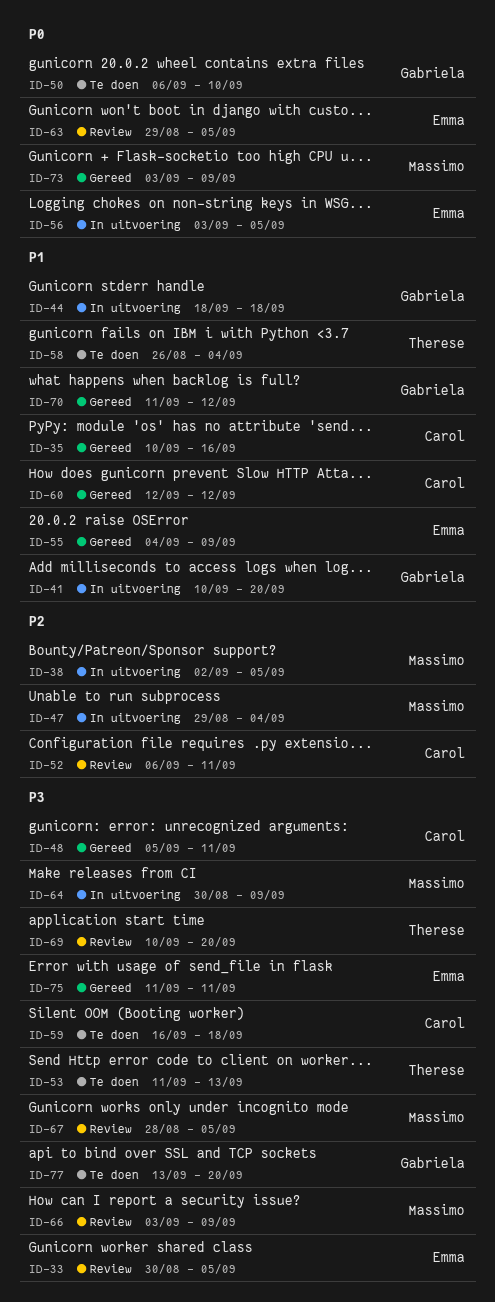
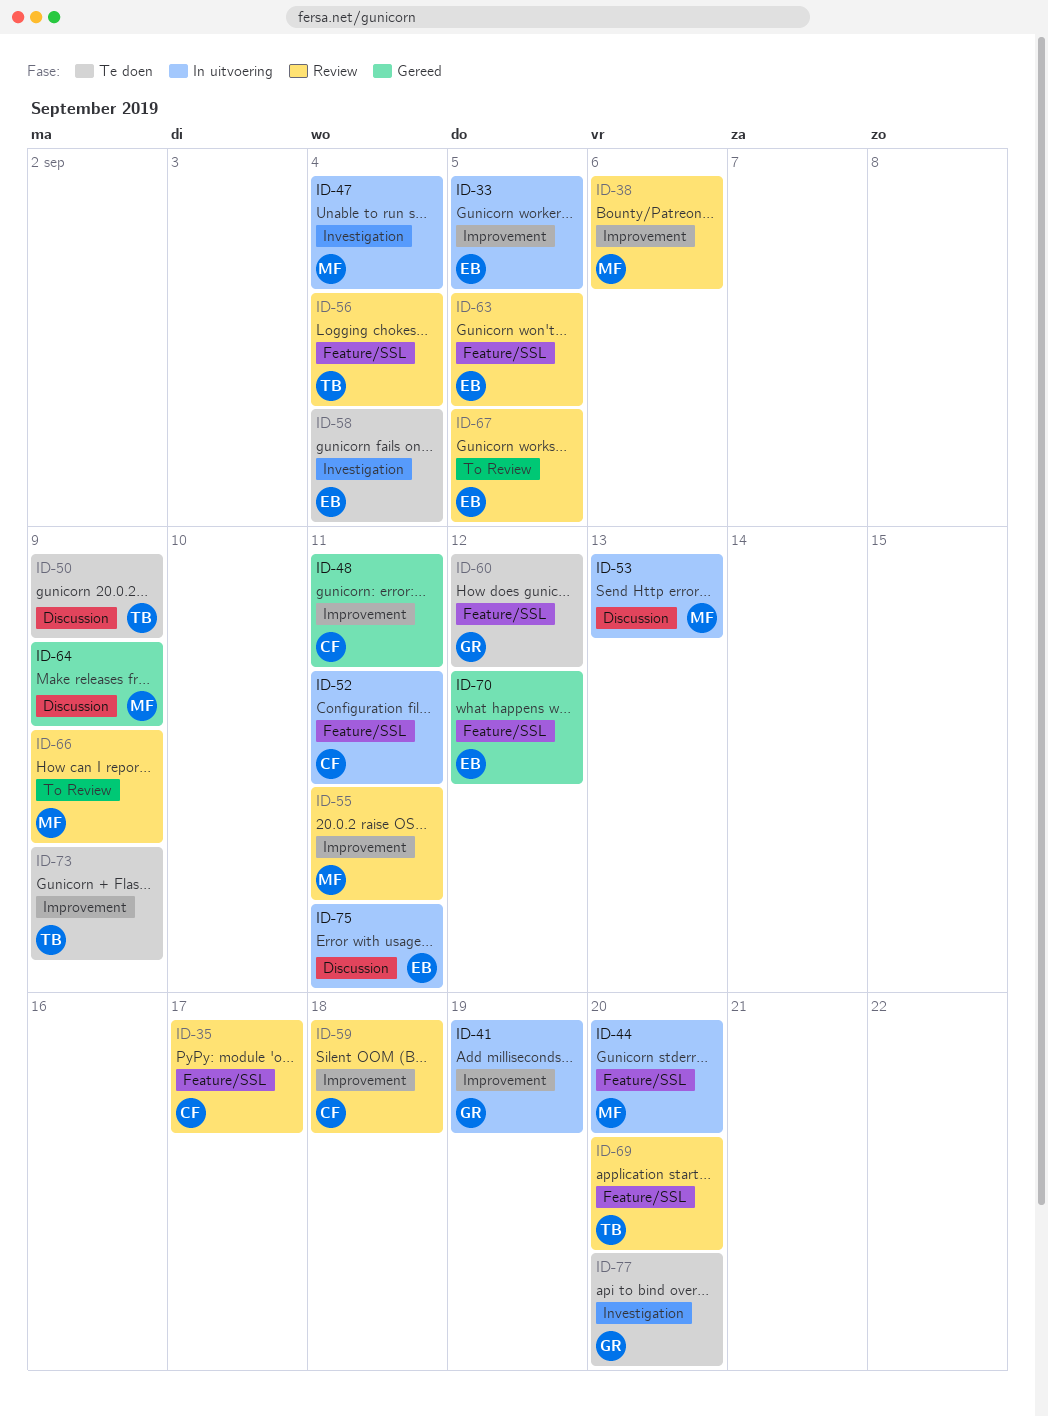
ID-33, status: Review -> In uitvoering
ID-35, status: Gereed -> Review
ID-35, due: Sep 16 -> Sep 17
ID-38, status: In uitvoering -> Review
ID-38, due: Sep 5 -> Sep 6
ID-41, due: Sep 20 -> Sep 19
ID-44, owner: Gabriela -> Massimo
ID-44, due: Sep 18 -> Sep 20
ID-50, owner: Gabriela -> Therese
ID-50, due: Sep 10 -> Sep 9
ID-52, status: Review -> In uitvoering
ID-53, status: Te doen -> In uitvoering
ID-53, owner: Therese -> Massimo
ID-55, status: Gereed -> Review
ID-55, owner: Emma -> Massimo
ID-55, due: Sep 9 -> Sep 11
ID-56, status: In uitvoering -> Review
ID-56, owner: Emma -> Therese
ID-56, due: Sep 5 -> Sep 4
ID-58, owner: Therese -> Emma
ID-59, status: Te doen -> Review
ID-60, status: Gereed -> Te doen
ID-60, owner: Carol -> Gabriela
ID-64, status: In uitvoering -> Gereed
ID-67, owner: Massimo -> Emma
ID-70, owner: Gabriela -> Emma
ID-73, status: Gereed -> Te doen
ID-73, owner: Massimo -> Therese
ID-75, status: Gereed -> In uitvoering

